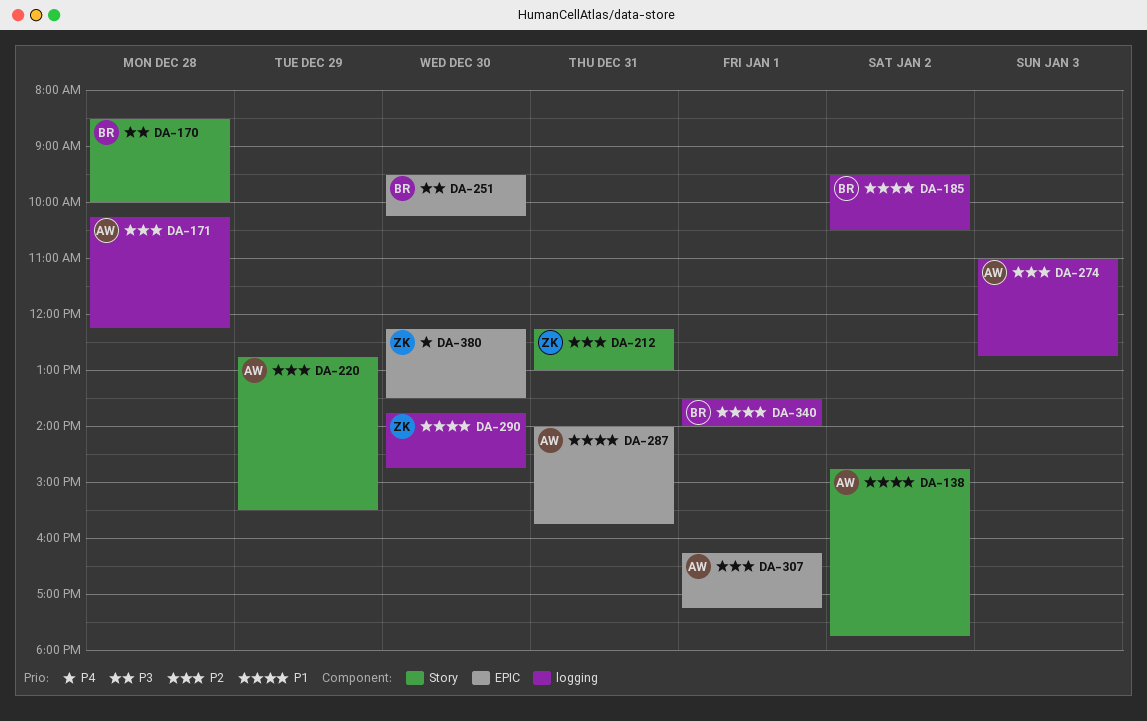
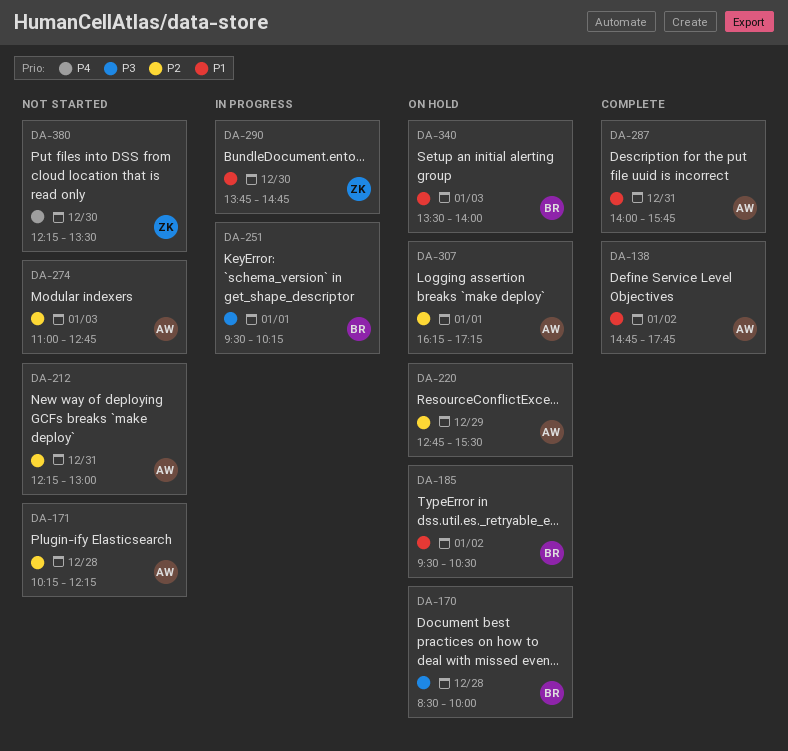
DA-212, owner: ZK -> AW
DA-251, day: Dec 30 -> Jan 1
DA-340, day: Jan 1 -> Jan 3

